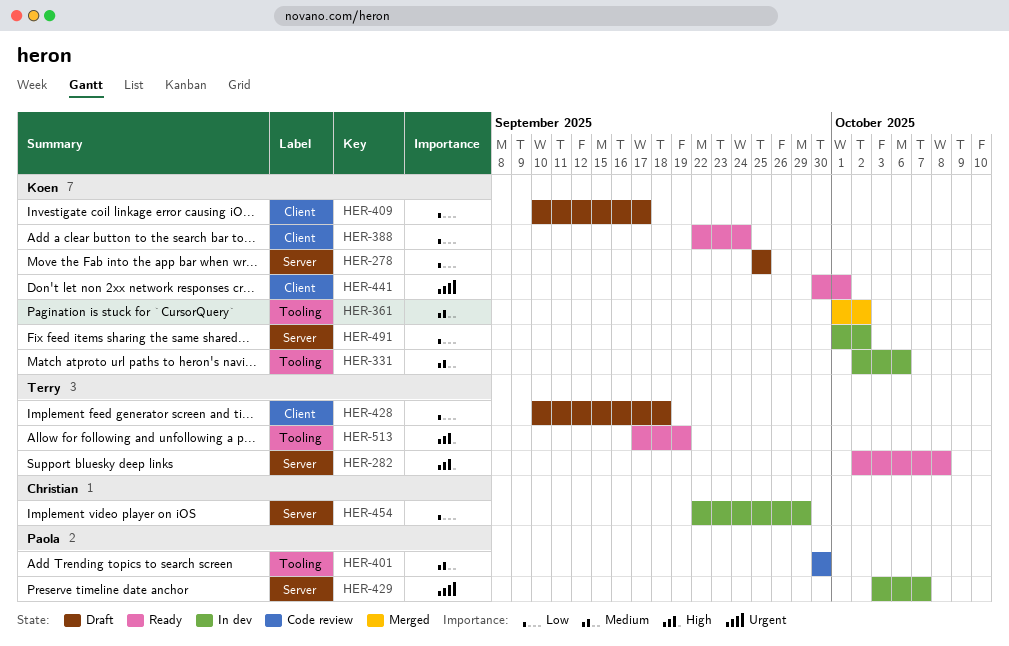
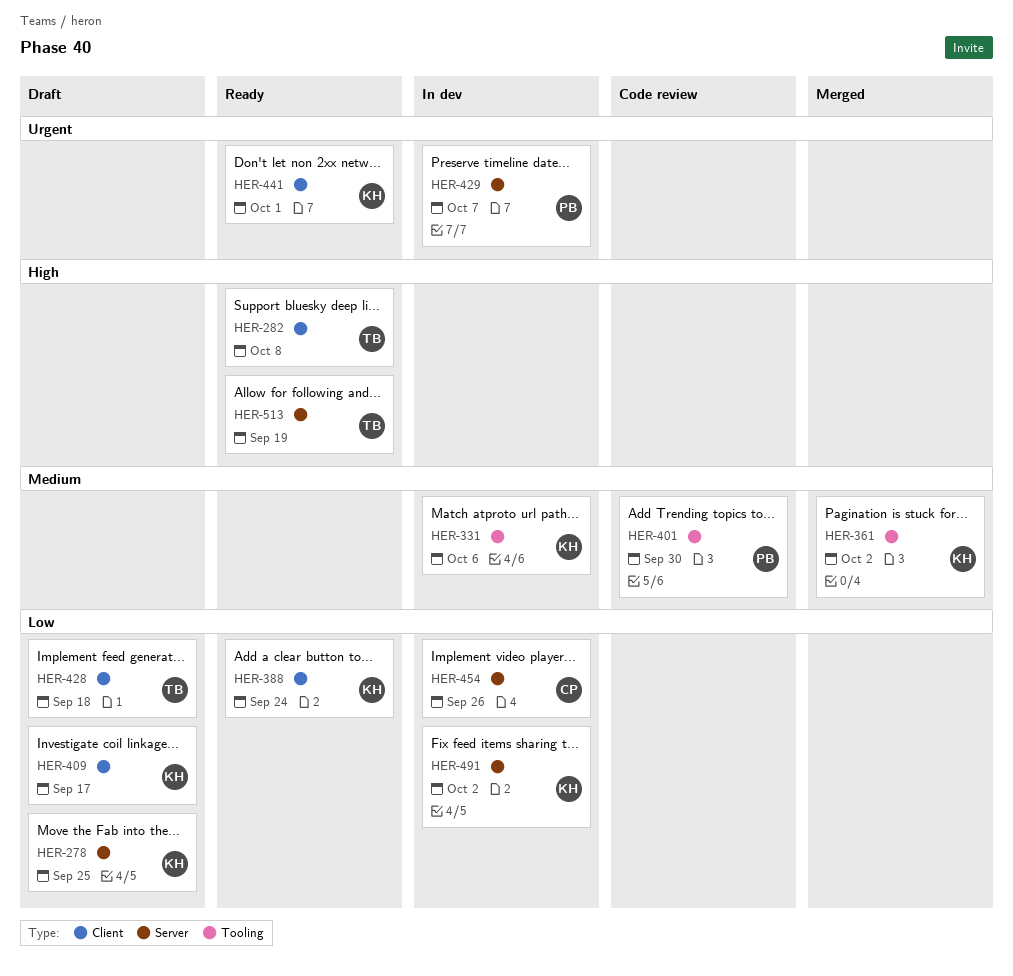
HER-282, label: Server -> Client
HER-454, due: Sep 29 -> Sep 26
HER-513, label: Tooling -> Server

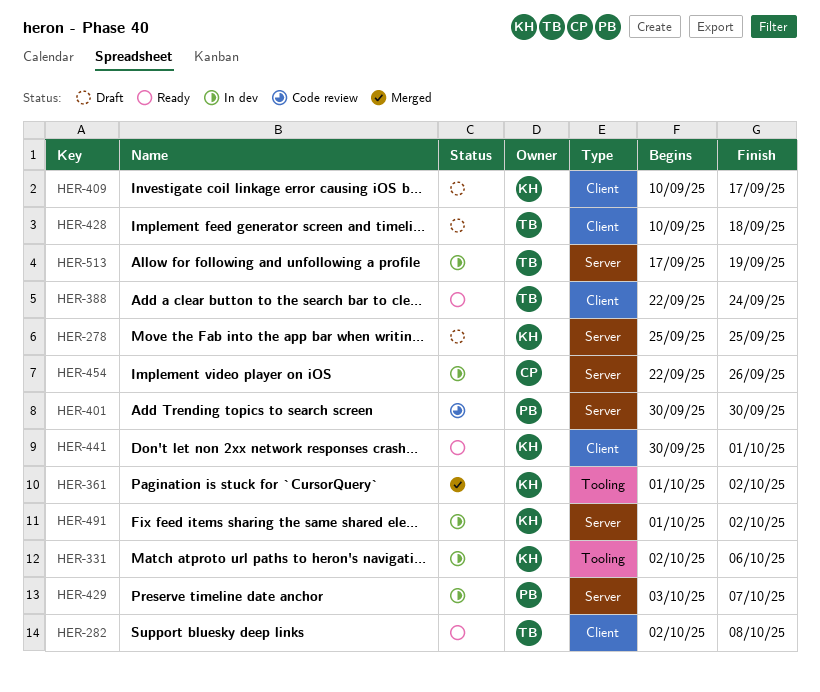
HER-388, owner: KH -> TB
HER-401, label: Tooling -> Server
HER-513, status: Ready -> In dev

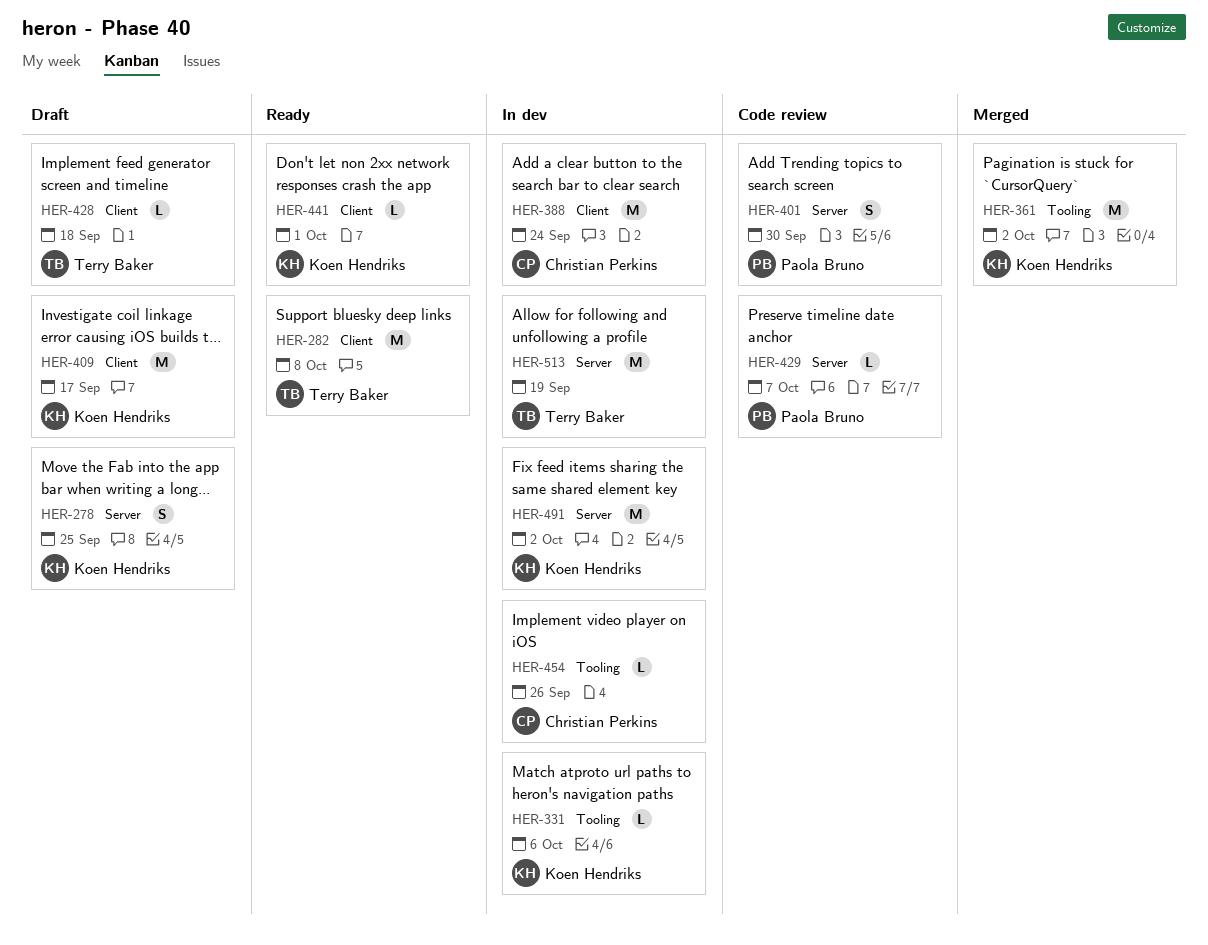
HER-388, status: Ready -> In dev
HER-388, owner: Terry Baker -> Christian Perkins
HER-429, status: In dev -> Code review
HER-454, label: Server -> Tooling

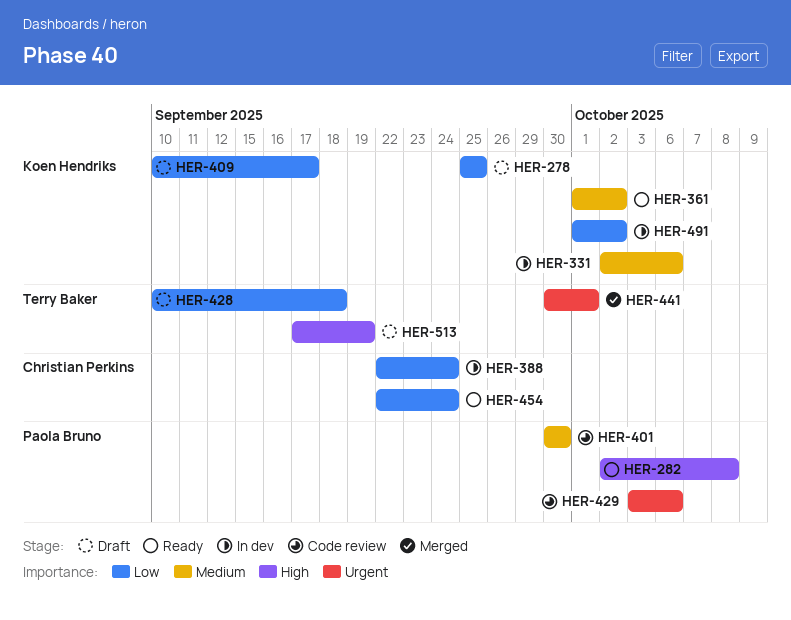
HER-282, owner: Terry Baker -> Paola Bruno
HER-361, status: Merged -> Ready
HER-429, due: Oct 7 -> Oct 6
HER-441, status: Ready -> Merged
HER-441, owner: Koen Hendriks -> Terry Baker
HER-454, status: In dev -> Ready
HER-454, due: Sep 26 -> Sep 24
HER-513, status: In dev -> Draft

